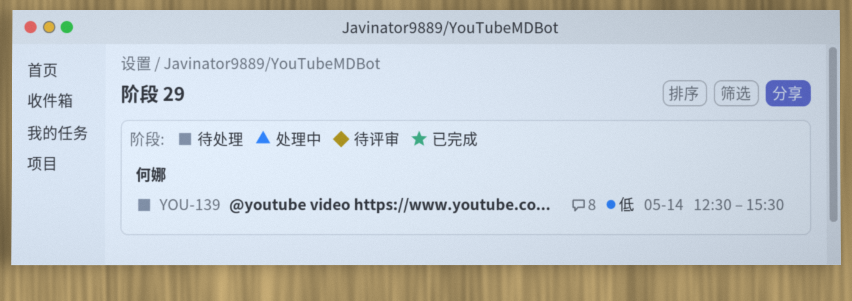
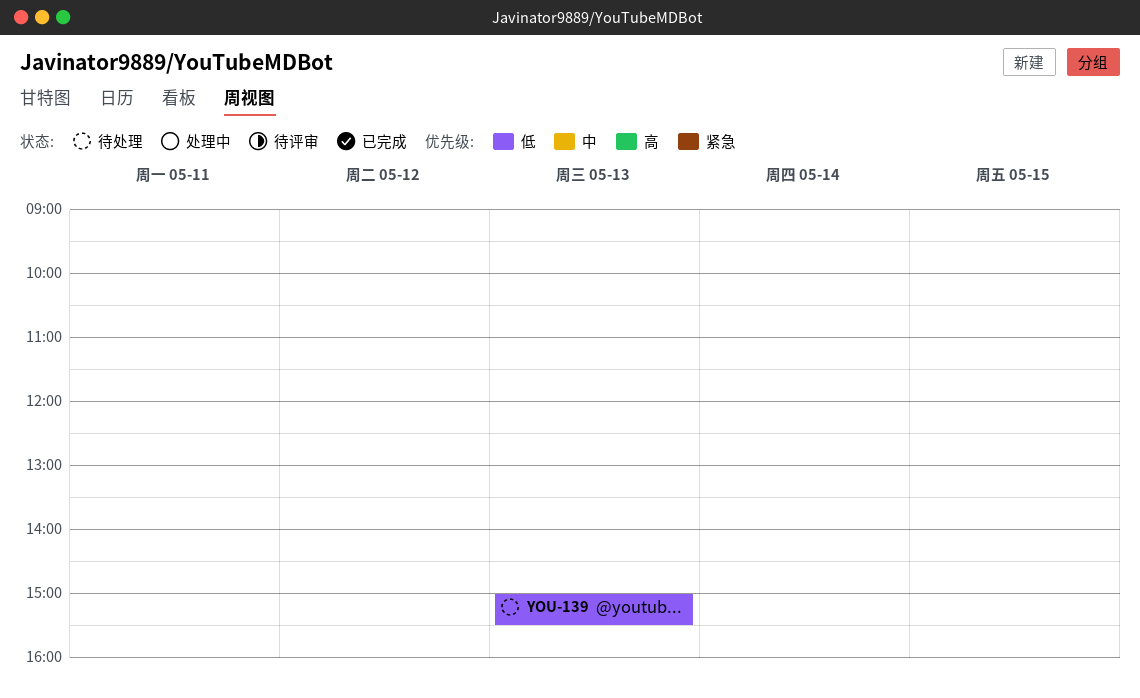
YOU-139, day: May 14 -> May 13
YOU-139, begins: 12:30 -> 15:00

